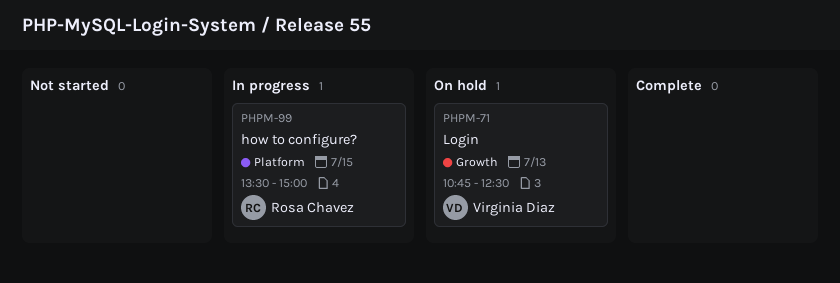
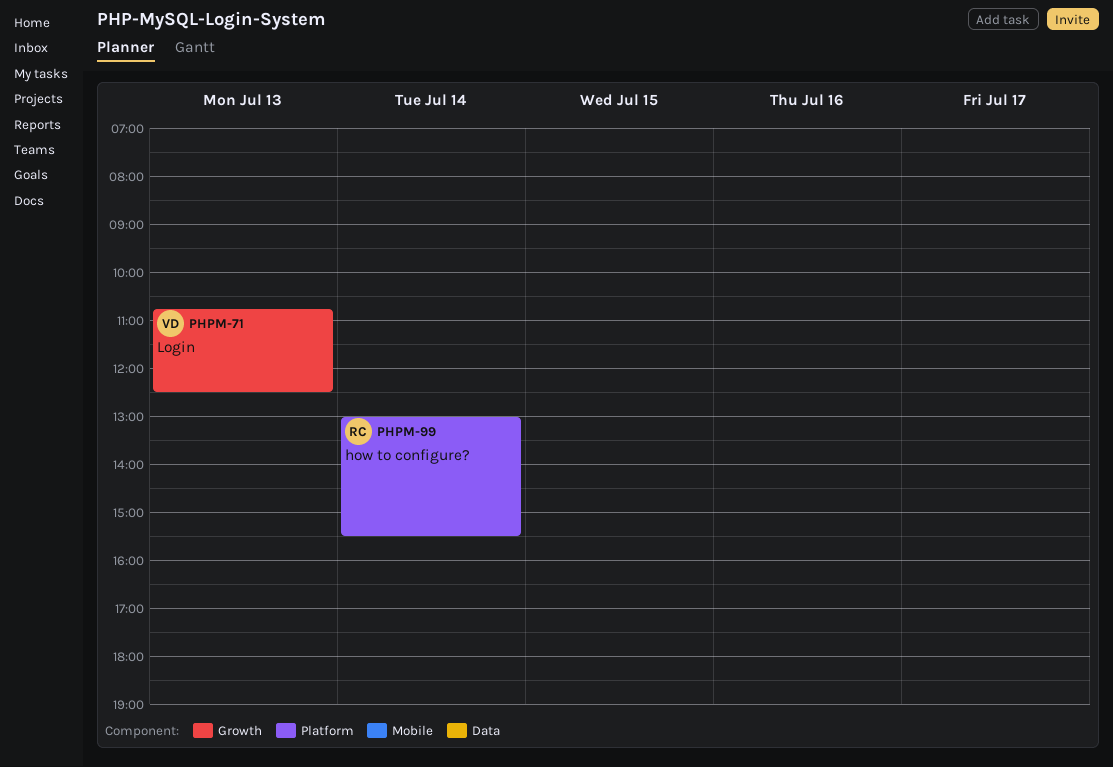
PHPM-99, day: Jul 15 -> Jul 14
PHPM-99, begins: 13:30 -> 13:00
PHPM-99, ends: 15:00 -> 15:30

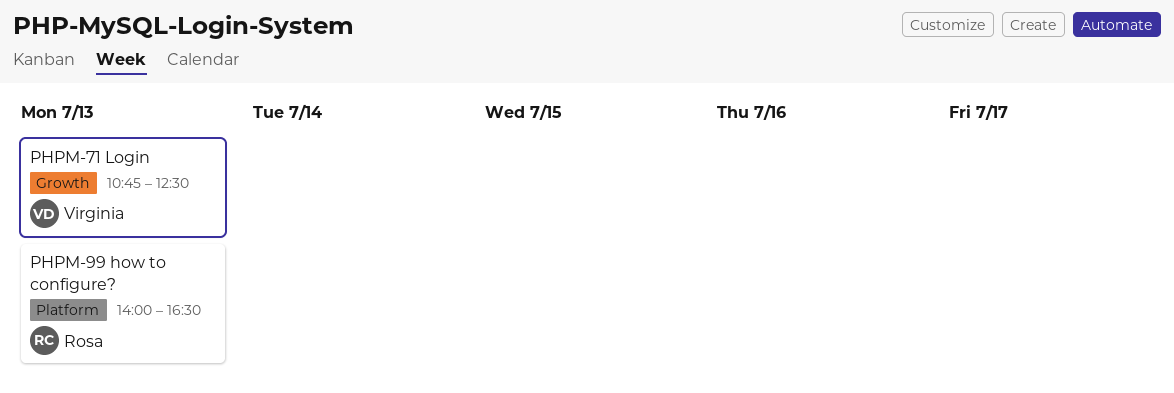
PHPM-99, day: Jul 14 -> Jul 13
PHPM-99, begins: 13:00 -> 14:00
PHPM-99, ends: 15:30 -> 16:30

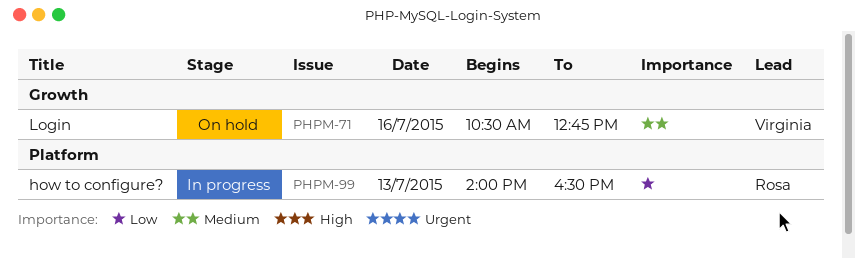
PHPM-71, day: Jul 13 -> Jul 16
PHPM-71, begins: 10:45 -> 10:30
PHPM-71, ends: 12:30 -> 12:45

